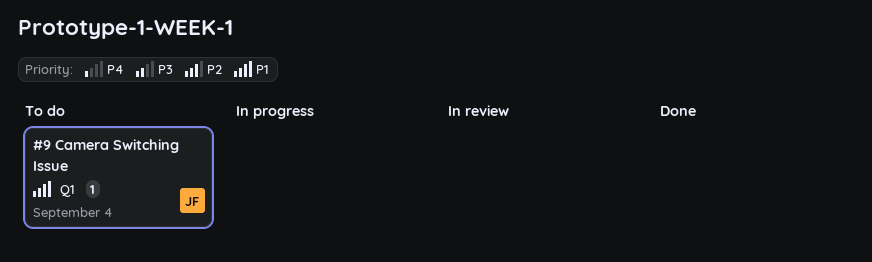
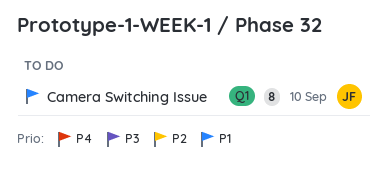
Camera Switching Issue, estimate: 1 -> 8
Camera Switching Issue, due: Sep 4 -> Sep 10

